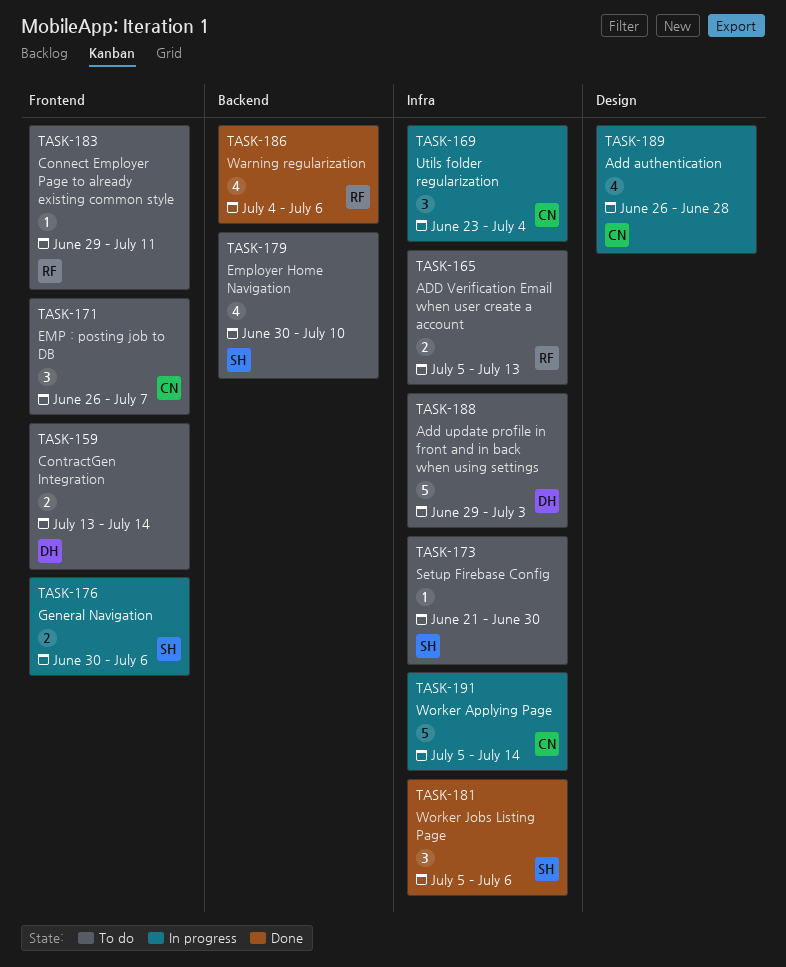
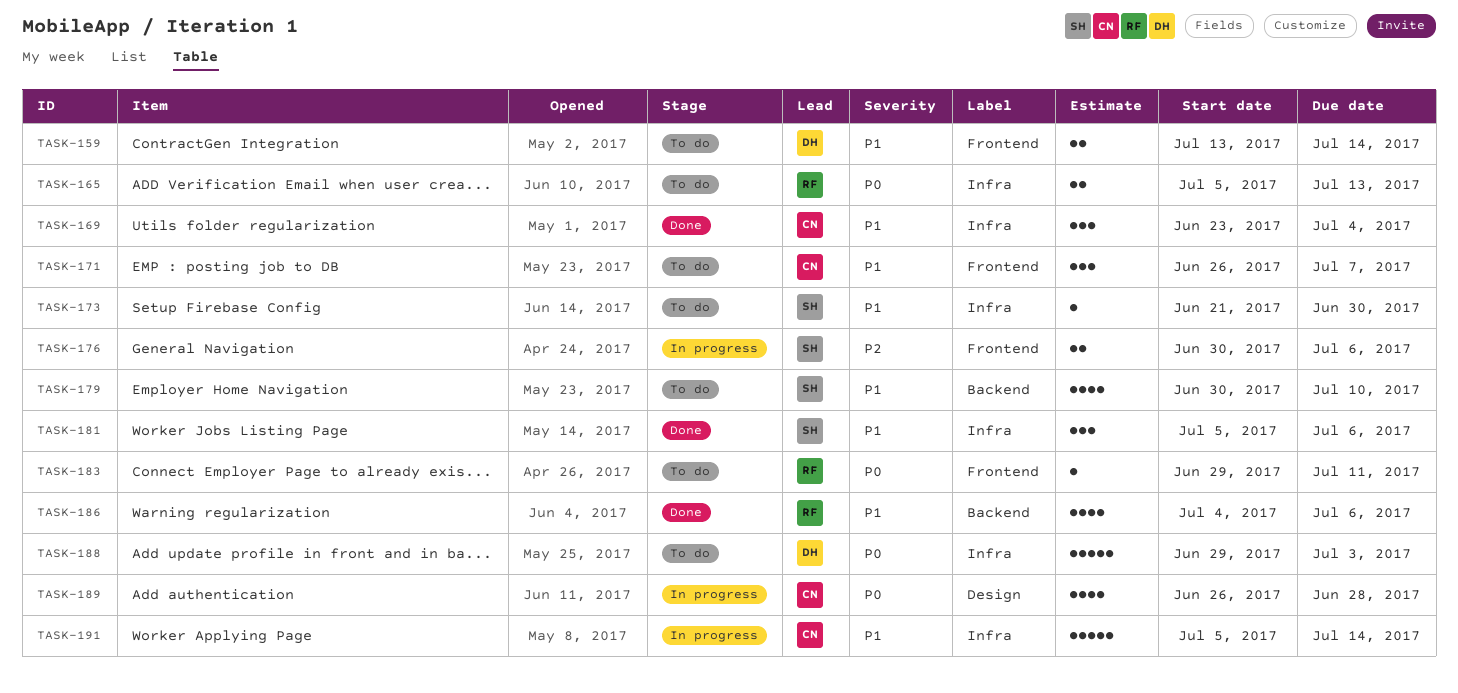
TASK-169, status: In progress -> Done

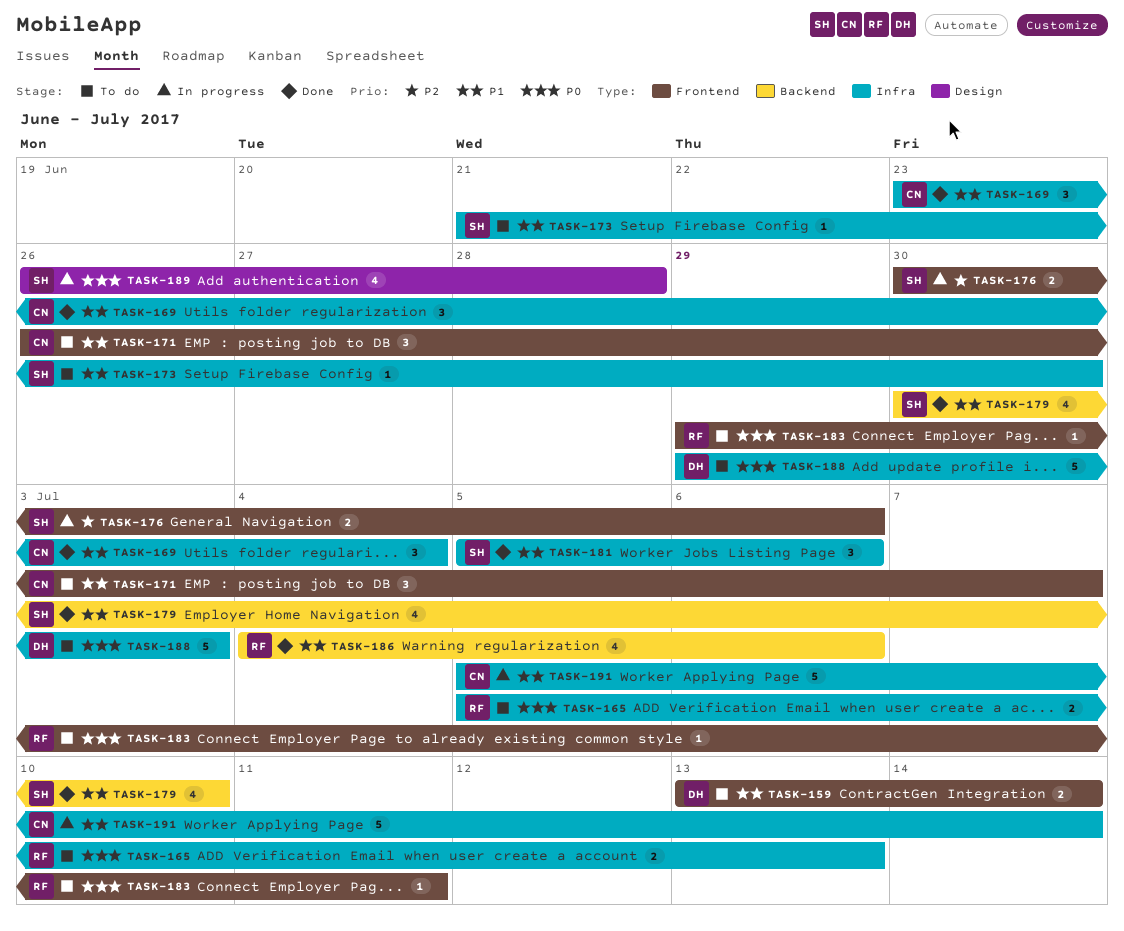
TASK-179, status: To do -> Done
TASK-189, owner: CN -> SH

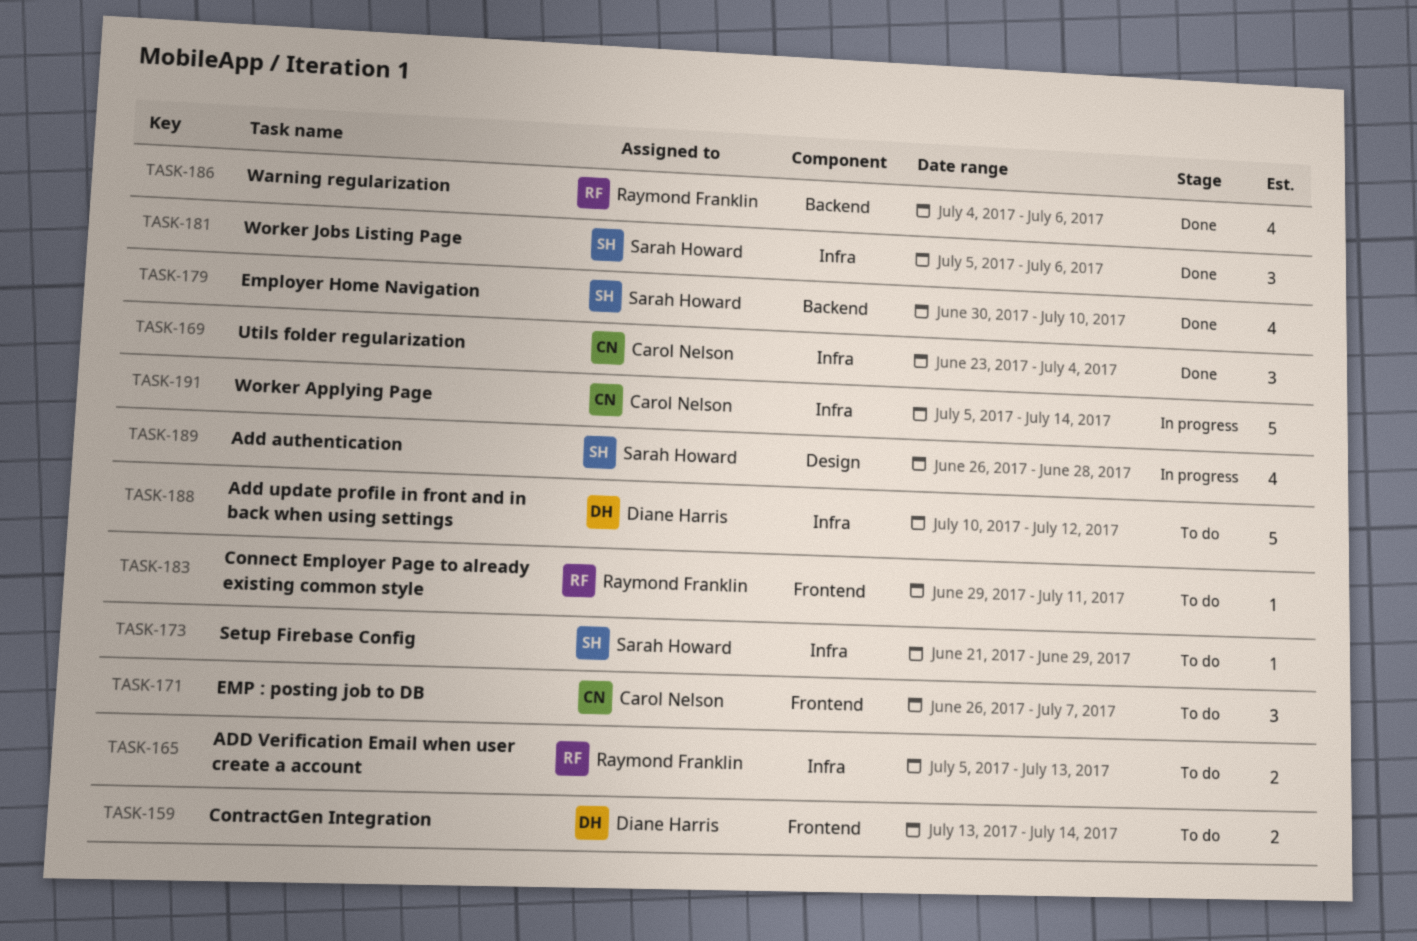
TASK-173, due: Jun 30 -> Jun 29
TASK-176: present -> none
TASK-188, start: Jun 29 -> Jul 10
TASK-188, due: Jul 3 -> Jul 12

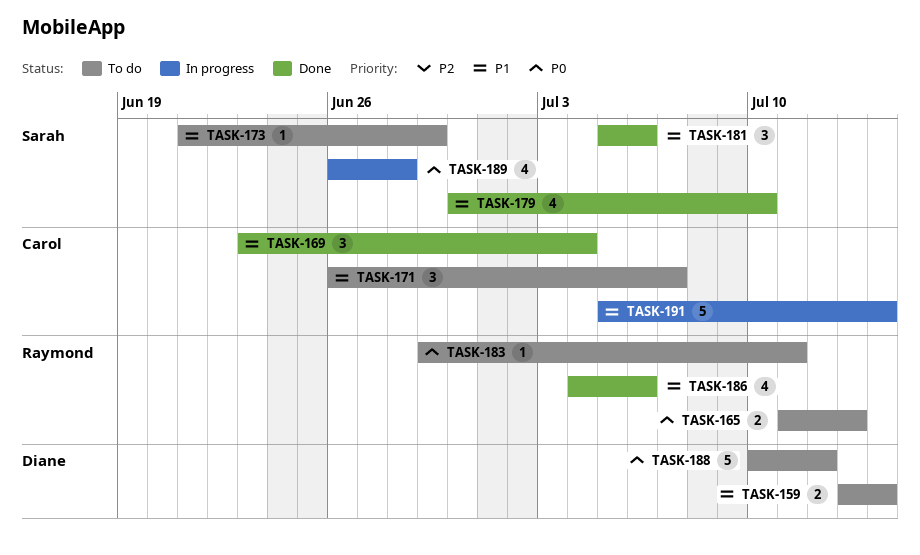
TASK-165, start: Jul 5 -> Jul 11

